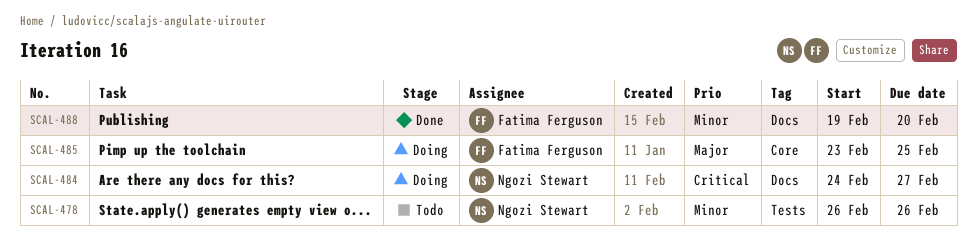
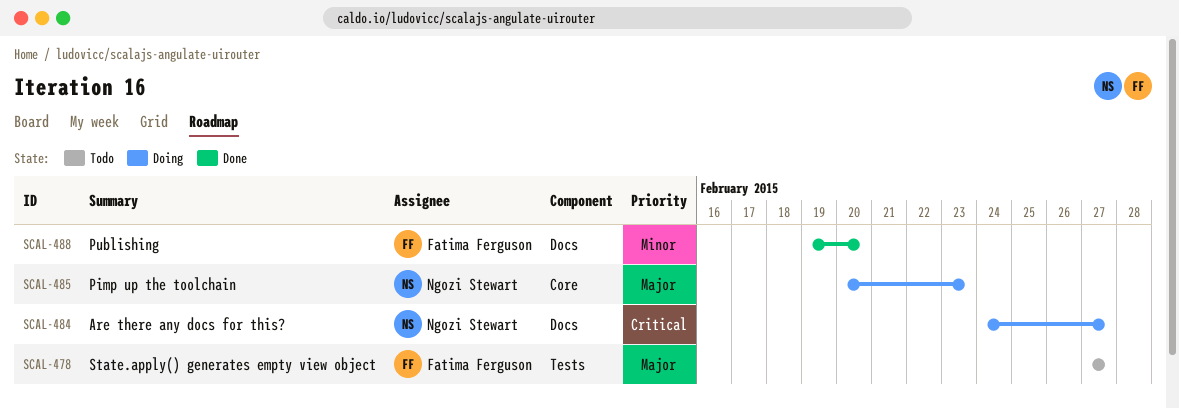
SCAL-478, owner: Ngozi Stewart -> Fatima Ferguson
SCAL-478, priority: Minor -> Major
SCAL-478, start: Feb 26 -> Feb 27
SCAL-478, due: Feb 26 -> Feb 27
SCAL-485, owner: Fatima Ferguson -> Ngozi Stewart
SCAL-485, start: Feb 23 -> Feb 20
SCAL-485, due: Feb 25 -> Feb 23

